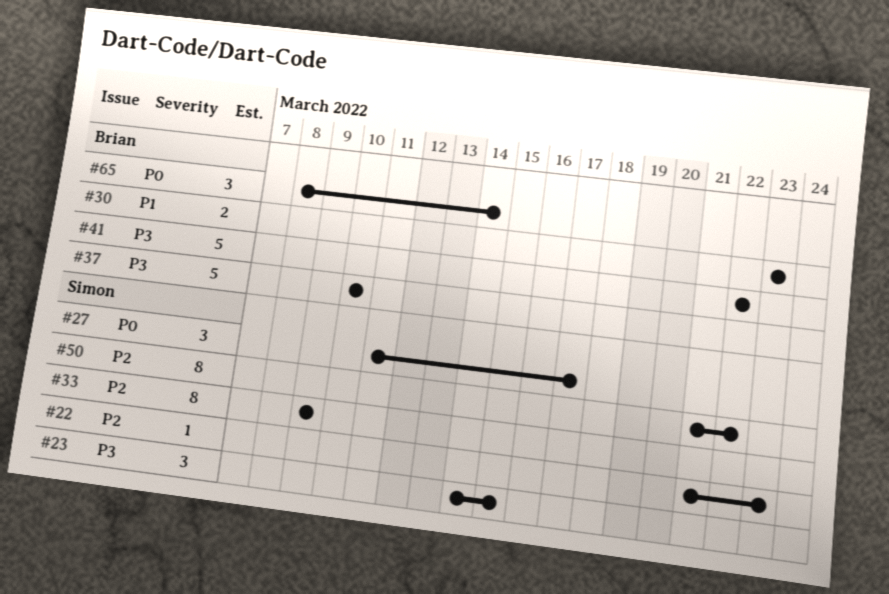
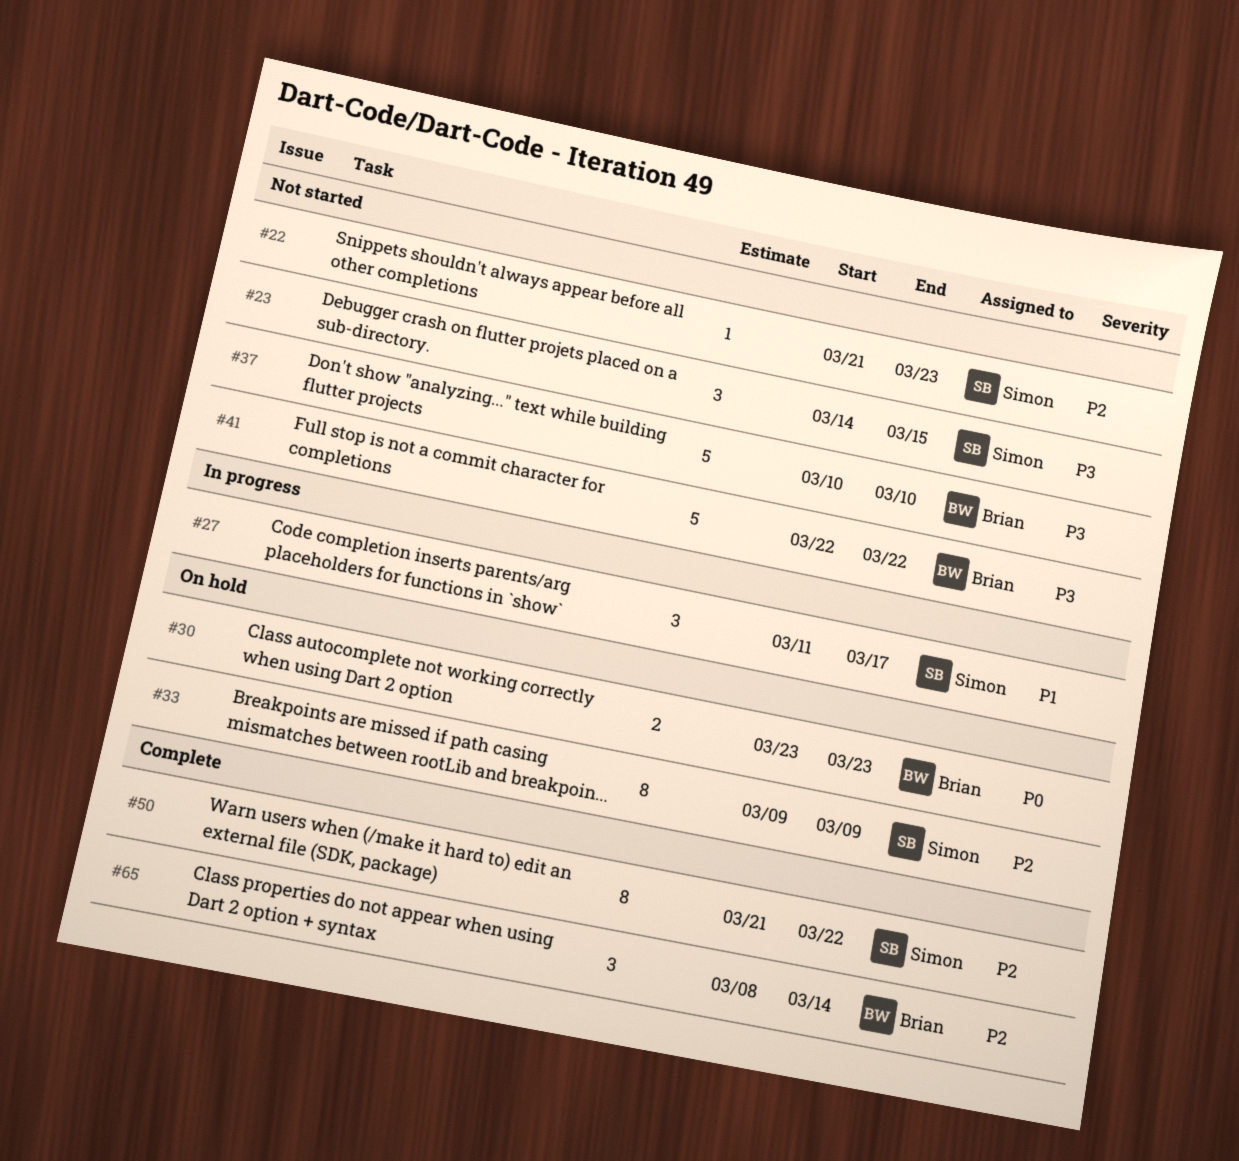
#27, priority: P0 -> P1
#30, priority: P1 -> P0
#65, priority: P0 -> P2

